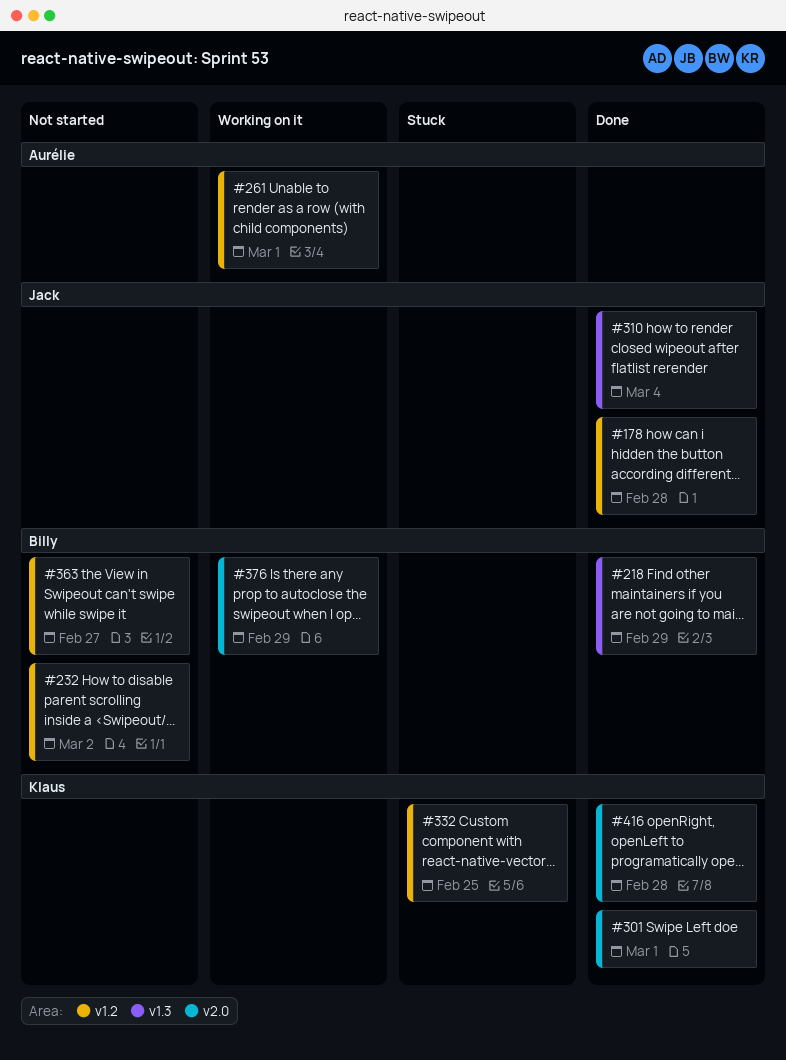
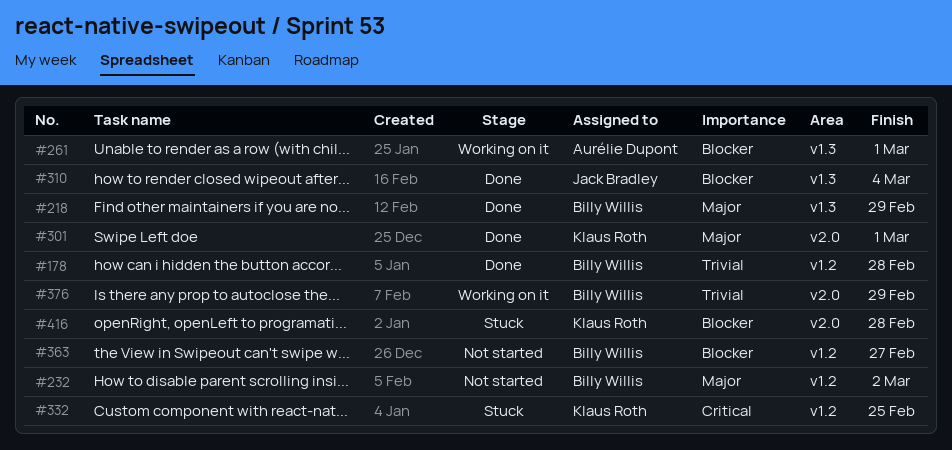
#178, owner: Jack Bradley -> Billy Willis
#261, label: v1.2 -> v1.3
#416, status: Done -> Stuck

